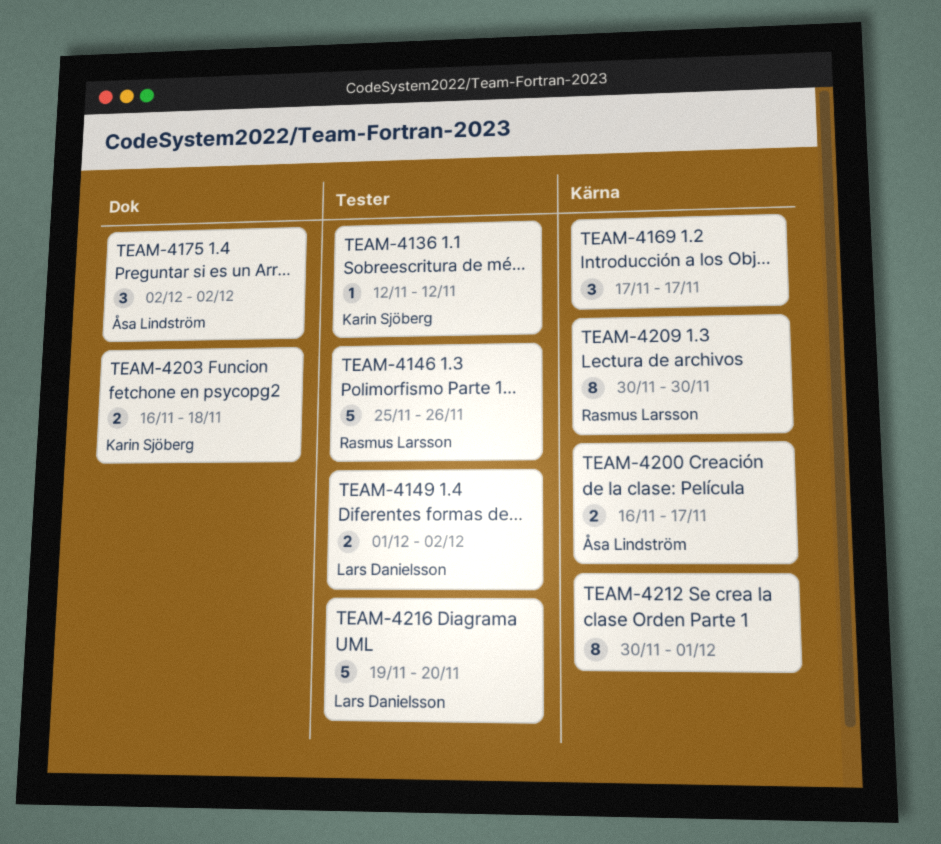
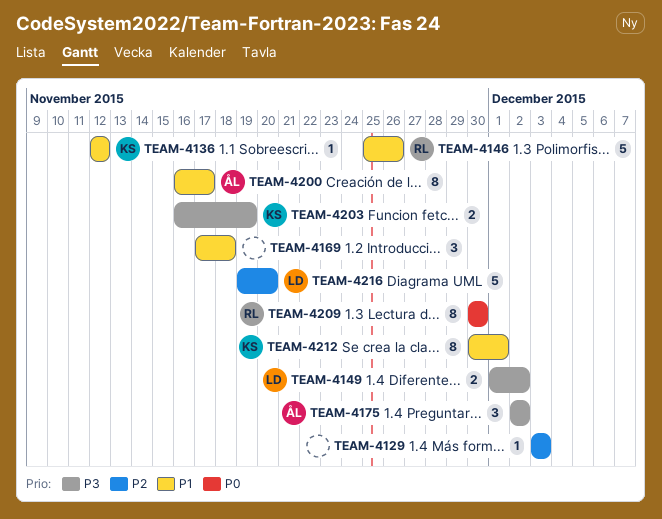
TEAM-4129: none -> present
TEAM-4169, due: Nov 17 -> Nov 18
TEAM-4200, estimate: 2 -> 8
TEAM-4203, due: Nov 18 -> Nov 19
TEAM-4212, owner: none -> Karin Sjöberg

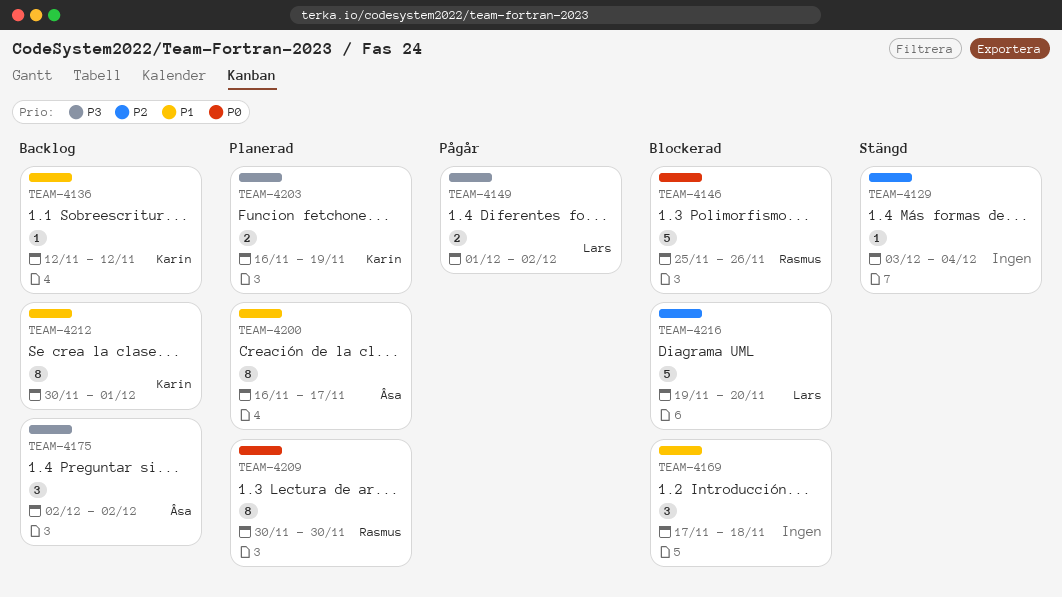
TEAM-4129, due: Dec 3 -> Dec 4
TEAM-4146, priority: P1 -> P0

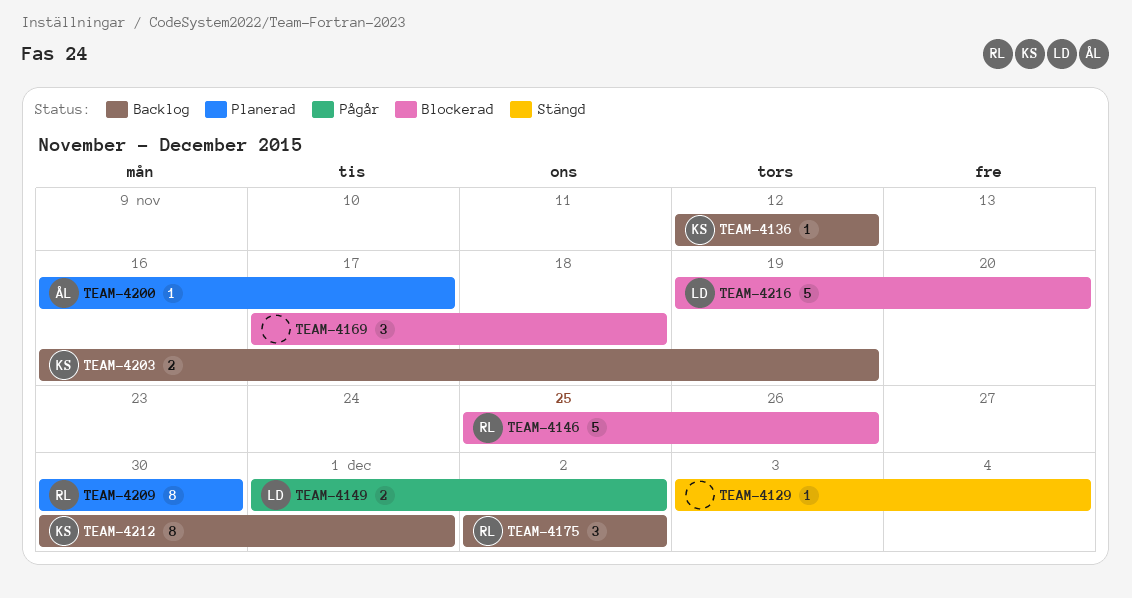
TEAM-4175, owner: Åsa -> Rasmus
TEAM-4200, estimate: 8 -> 1
TEAM-4203, status: Planerad -> Backlog

